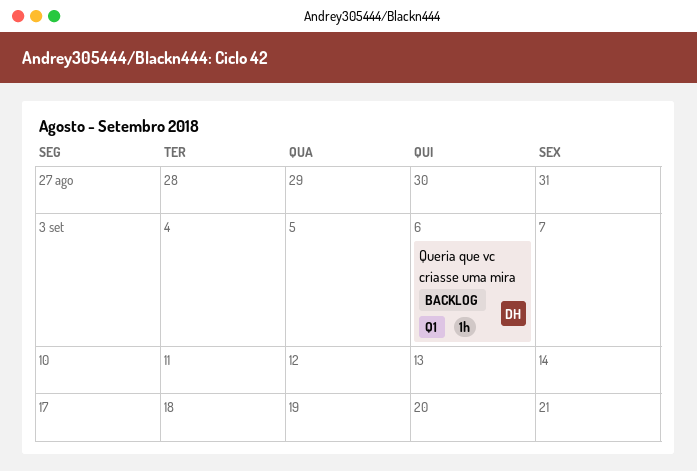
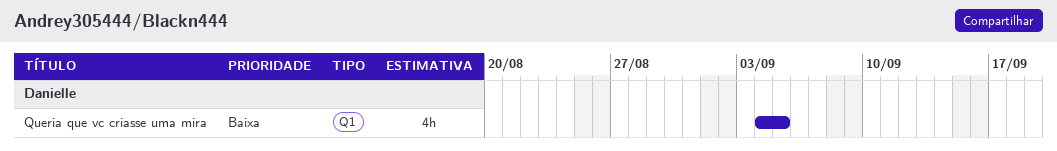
Queria que vc criasse uma mira, estimate: 1h -> 4h
Queria que vc criasse uma mira, due: Sep 6 -> Sep 5

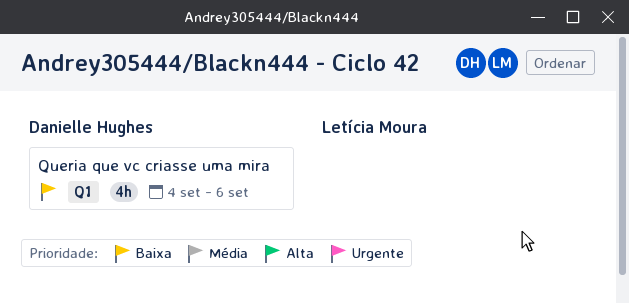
Queria que vc criasse uma mira, due: Sep 5 -> Sep 6

